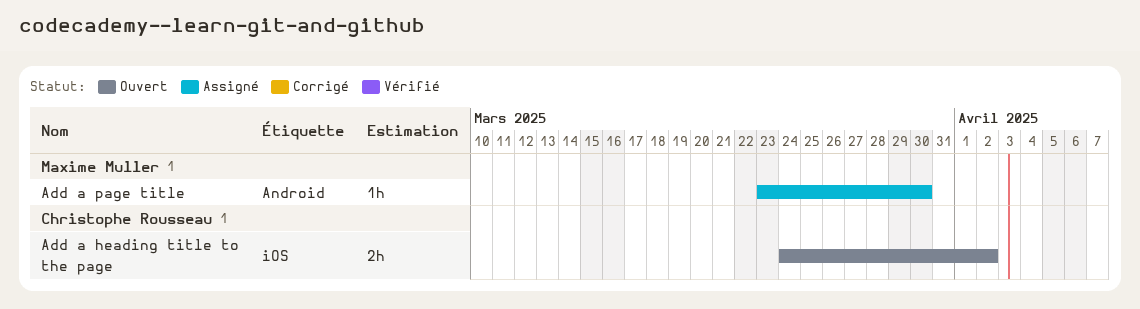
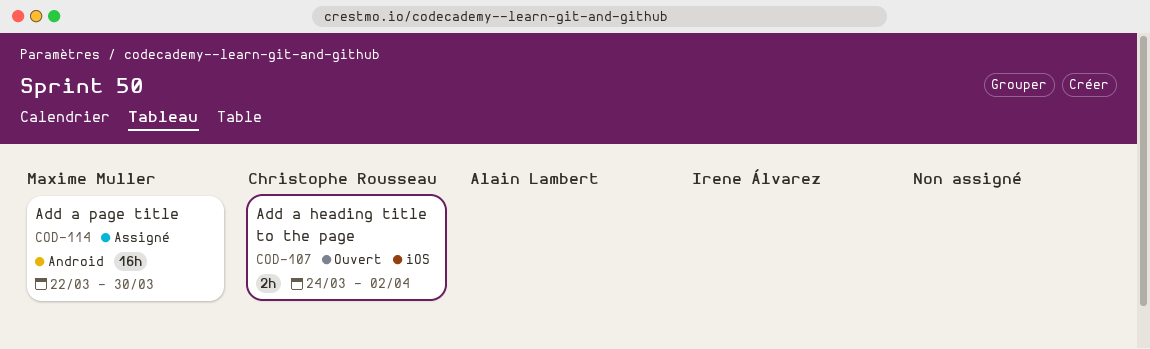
Add a page title, estimate: 1h -> 16h
Add a page title, start: Mar 23 -> Mar 22

